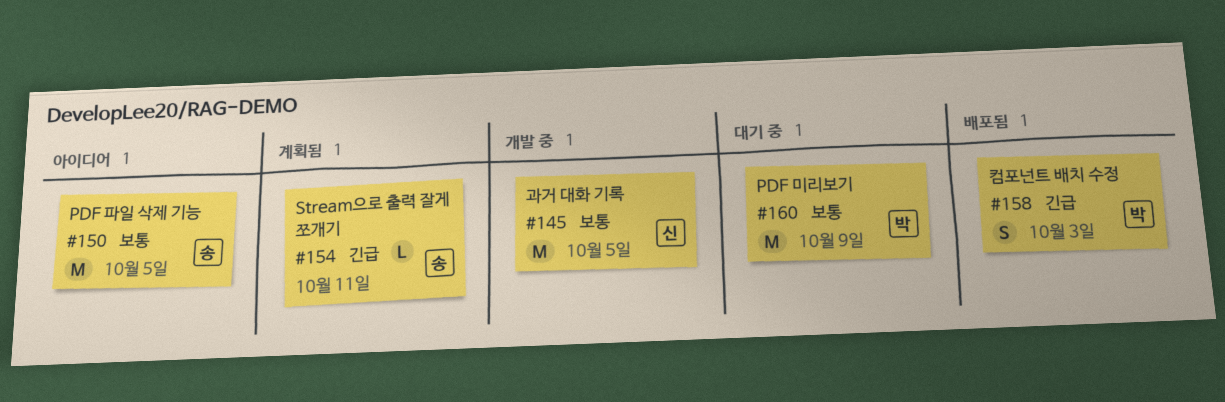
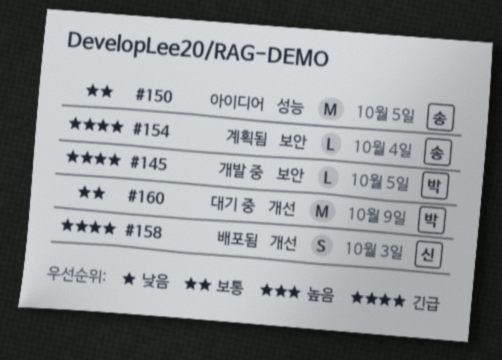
#145, owner: 신 -> 박
#145, priority: 보통 -> 긴급
#145, estimate: M -> L
#154, due: Oct 11 -> Oct 4
#158, owner: 박 -> 신

